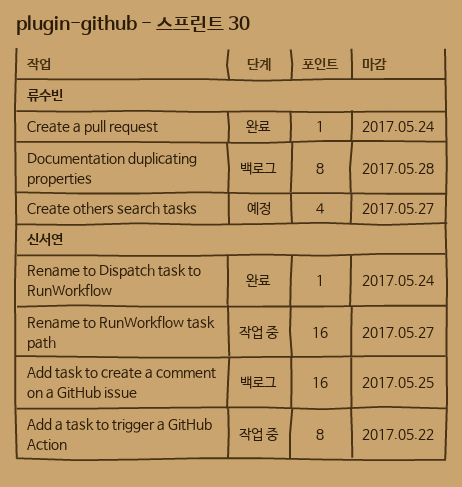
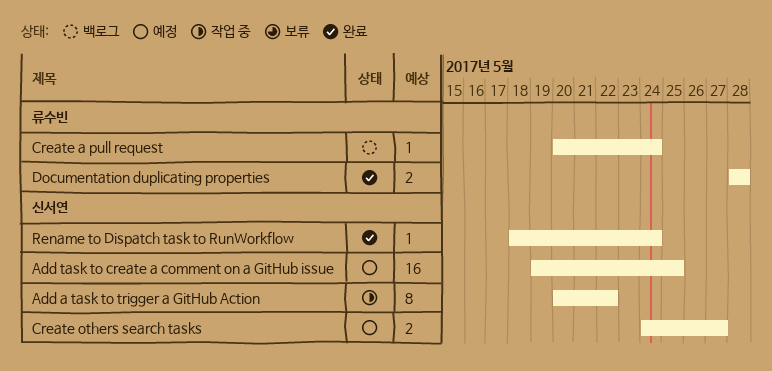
Add task to create a comment on a GitHub issue, status: 백로그 -> 예정
Create a pull request, status: 완료 -> 백로그
Create others search tasks, owner: 류수빈 -> 신서연
Create others search tasks, estimate: 4 -> 2
Documentation duplicating properties, status: 백로그 -> 완료
Documentation duplicating properties, estimate: 8 -> 2
Rename to RunWorkflow task path: present -> none

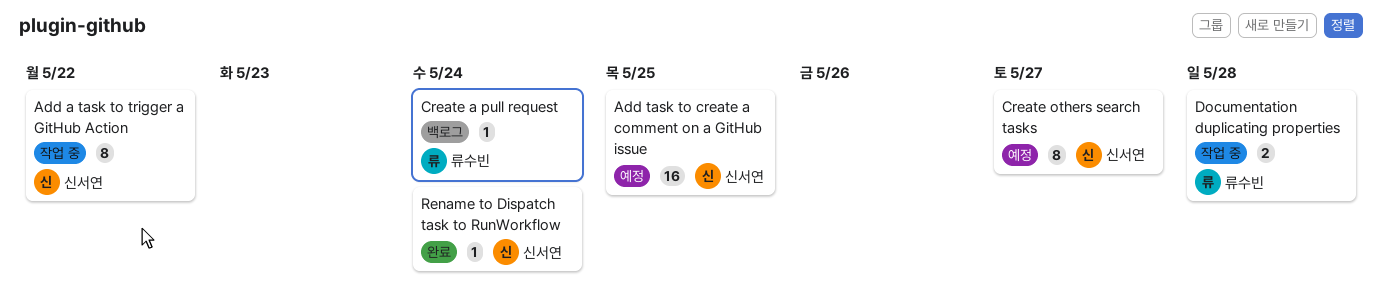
Create others search tasks, estimate: 2 -> 8
Documentation duplicating properties, status: 완료 -> 작업 중

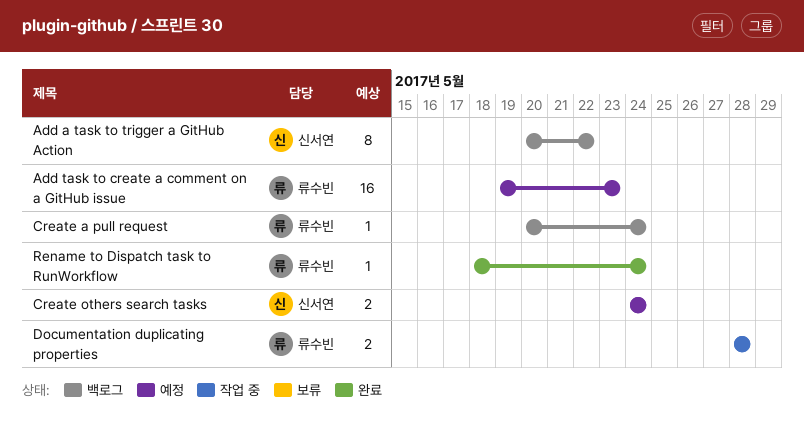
Add a task to trigger a GitHub Action, status: 작업 중 -> 백로그
Add task to create a comment on a GitHub issue, owner: 신서연 -> 류수빈
Add task to create a comment on a GitHub issue, due: May 25 -> May 23
Create others search tasks, estimate: 8 -> 2
Create others search tasks, due: May 27 -> May 24
Rename to Dispatch task to RunWorkflow, owner: 신서연 -> 류수빈

